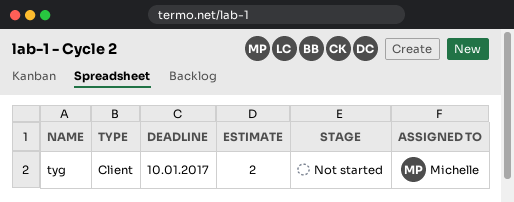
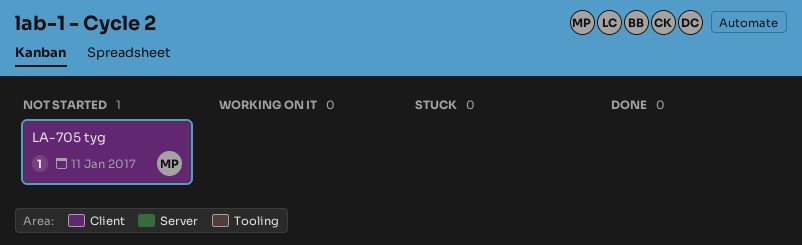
tyg, estimate: 2 -> 1
tyg, due: Jan 10 -> Jan 11

